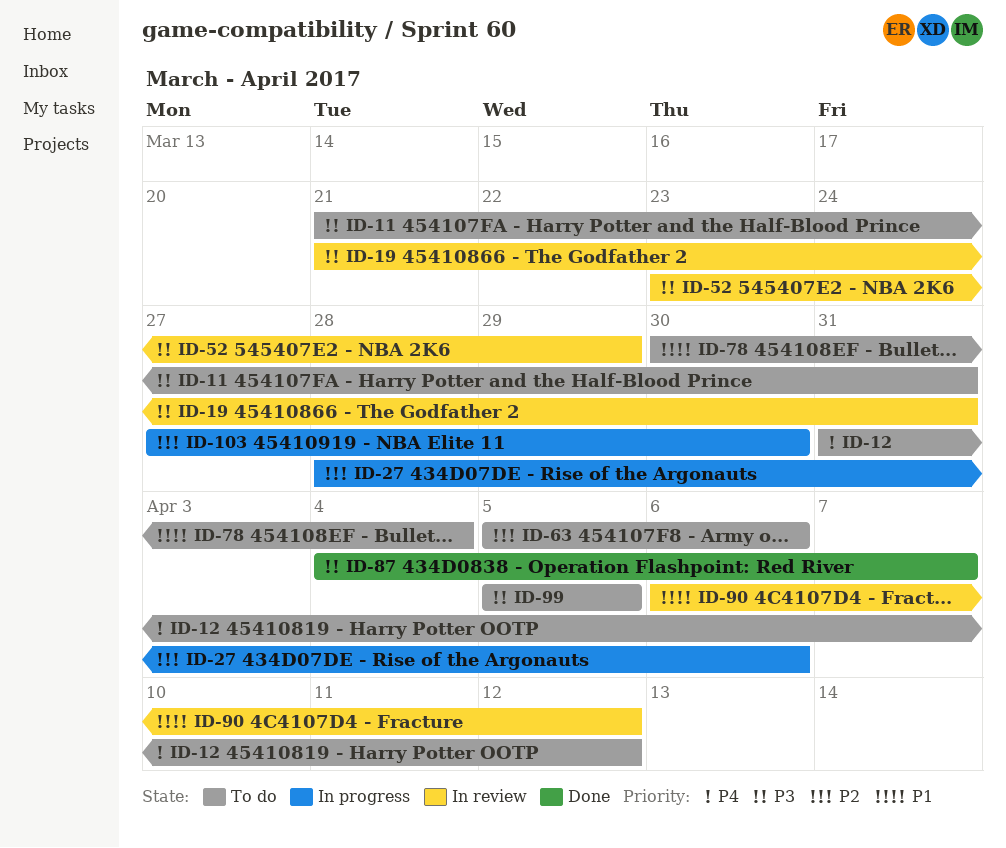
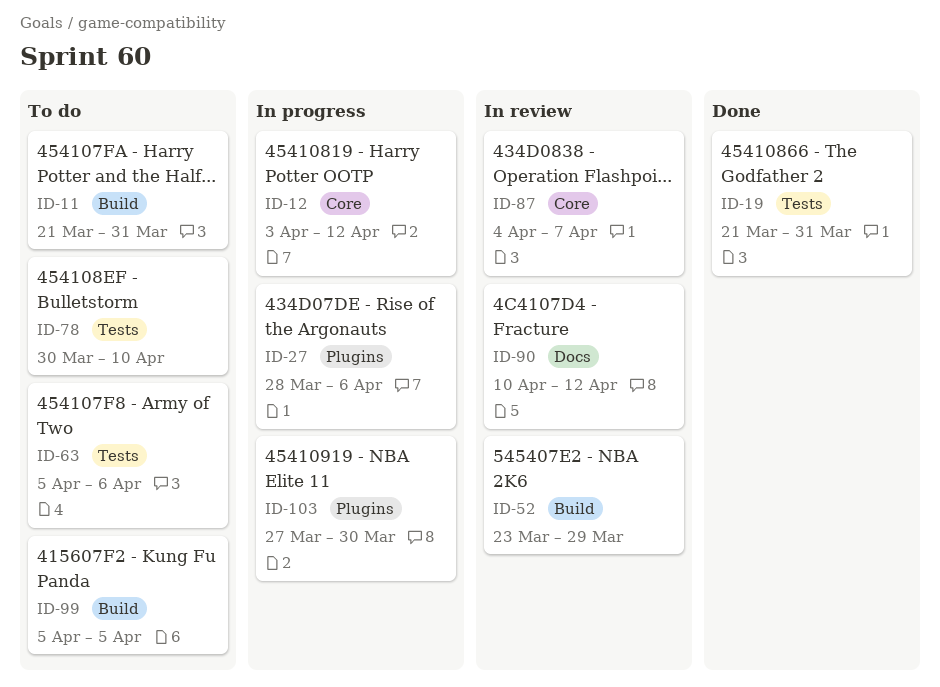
ID-12, status: To do -> In progress
ID-12, start: Mar 31 -> Apr 3
ID-19, status: In review -> Done
ID-78, due: Apr 4 -> Apr 10
ID-87, status: Done -> In review
ID-90, start: Apr 6 -> Apr 10

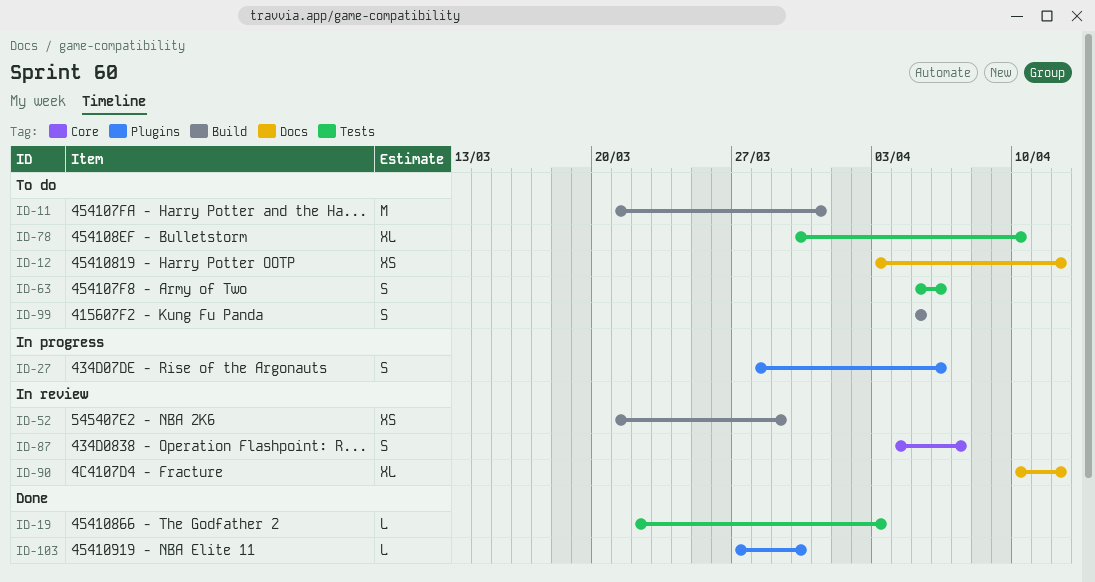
ID-12, status: In progress -> To do
ID-12, label: Core -> Docs
ID-19, start: Mar 21 -> Mar 22
ID-19, due: Mar 31 -> Apr 3
ID-52, start: Mar 23 -> Mar 21
ID-103, status: In progress -> Done

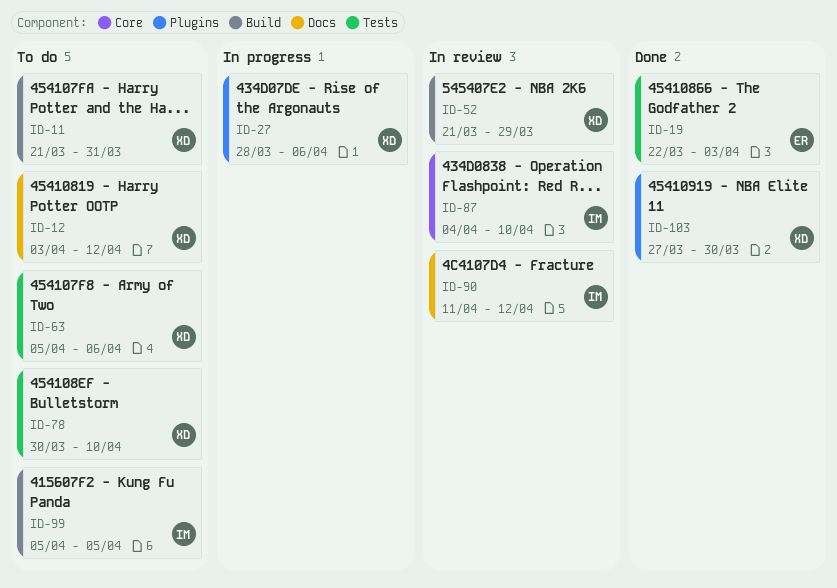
ID-87, due: Apr 7 -> Apr 10
ID-90, start: Apr 10 -> Apr 11

